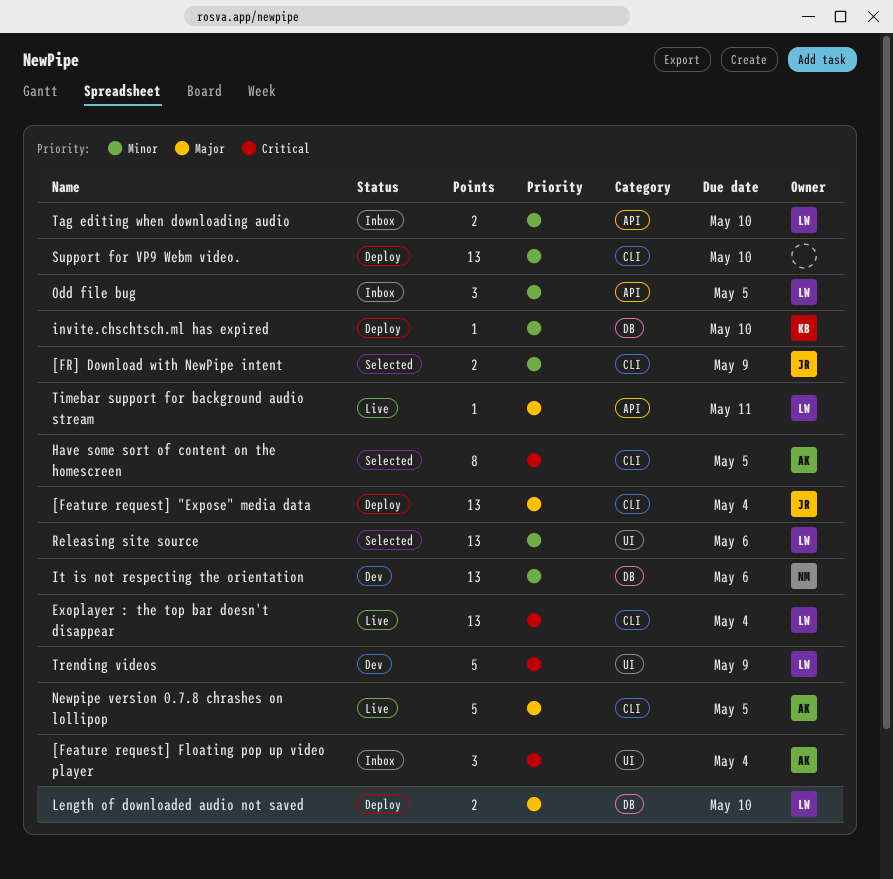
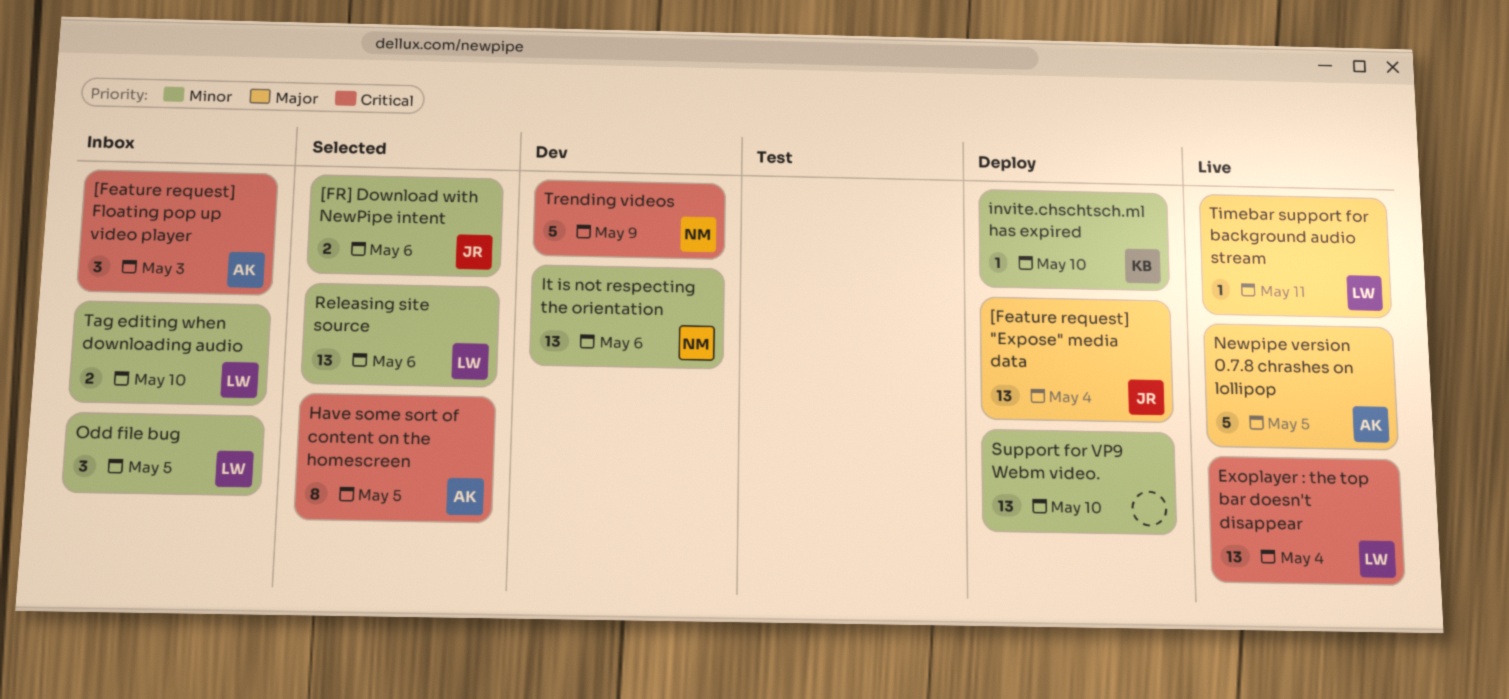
[Feature request] Floating pop up video player, due: May 4 -> May 3
[FR] Download with NewPipe intent, due: May 9 -> May 6
Length of downloaded audio not saved: present -> none
Trending videos, owner: LW -> NM

